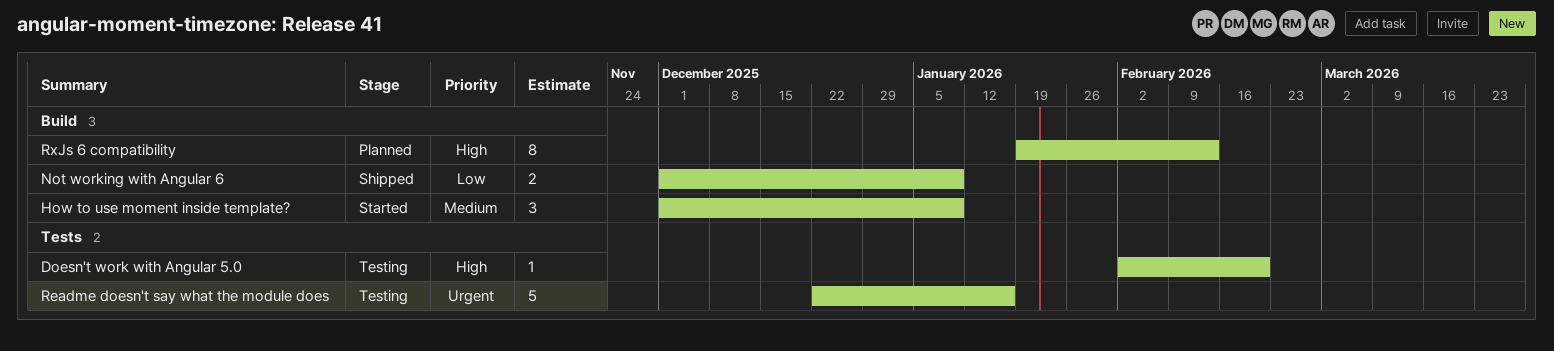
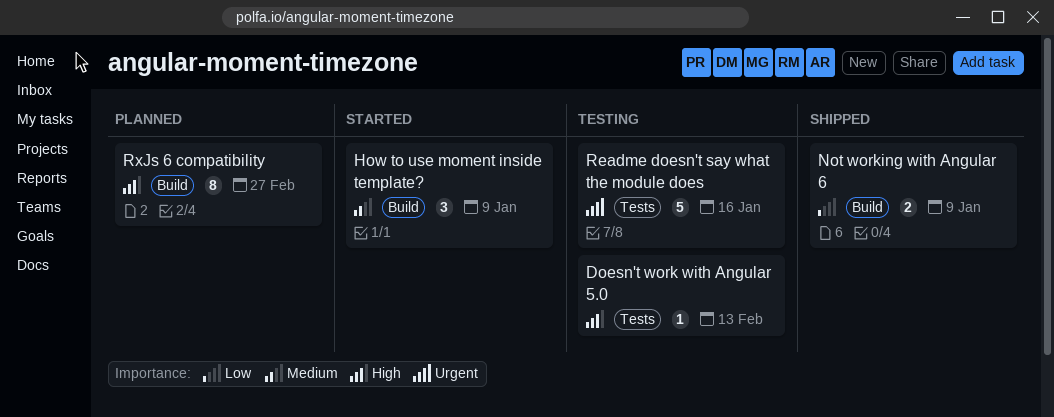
Doesn't work with Angular 5.0, due: Feb 20 -> Feb 13
RxJs 6 compatibility, due: Feb 13 -> Feb 27

